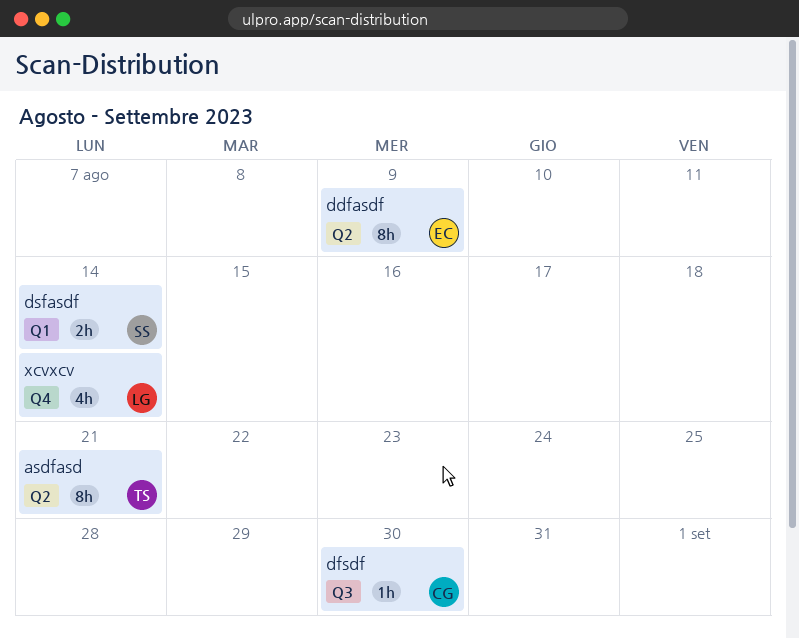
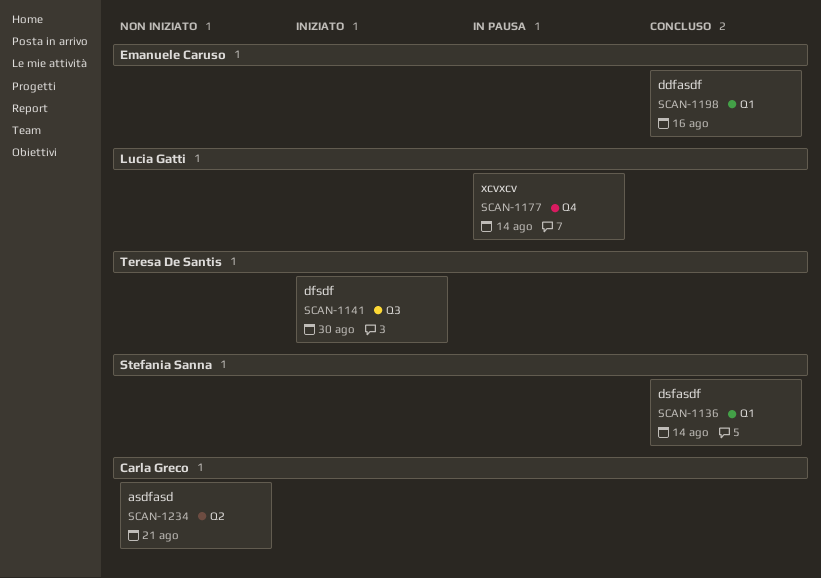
asdfasd, owner: Teresa De Santis -> Carla Greco
ddfasdf, label: Q2 -> Q1
ddfasdf, due: Aug 9 -> Aug 16
dfsdf, owner: Carla Greco -> Teresa De Santis

